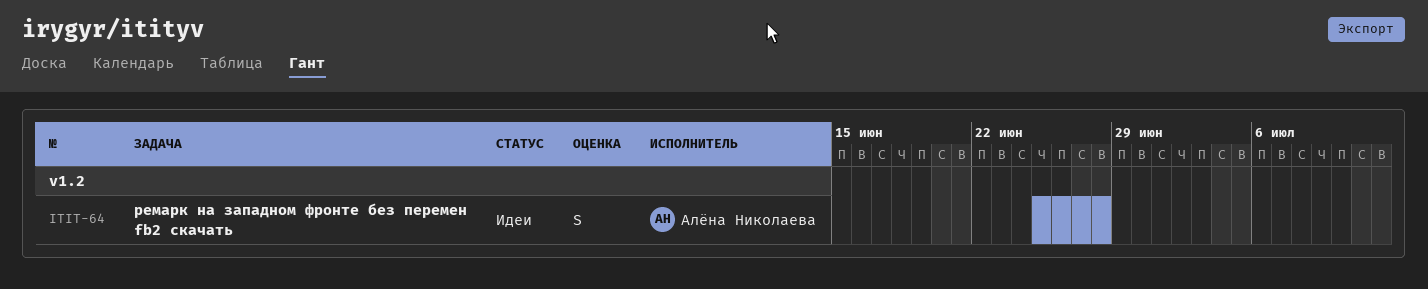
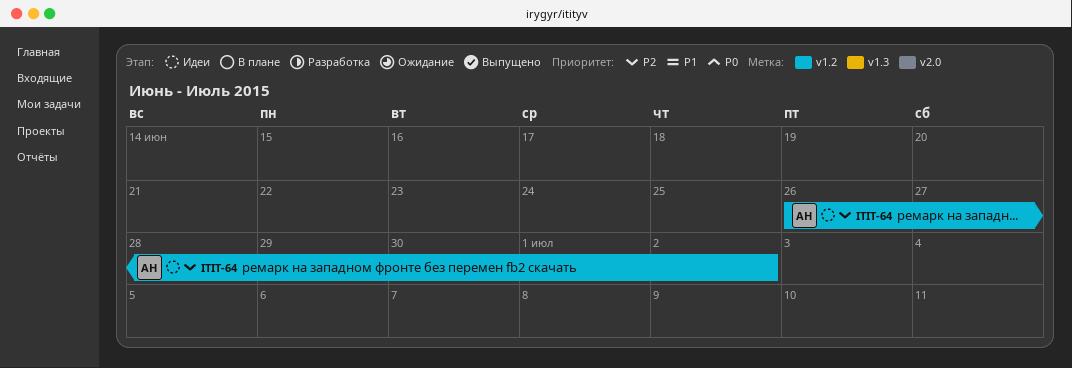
ITIT-64, start: Jun 25 -> Jun 26
ITIT-64, due: Jun 28 -> Jul 2

